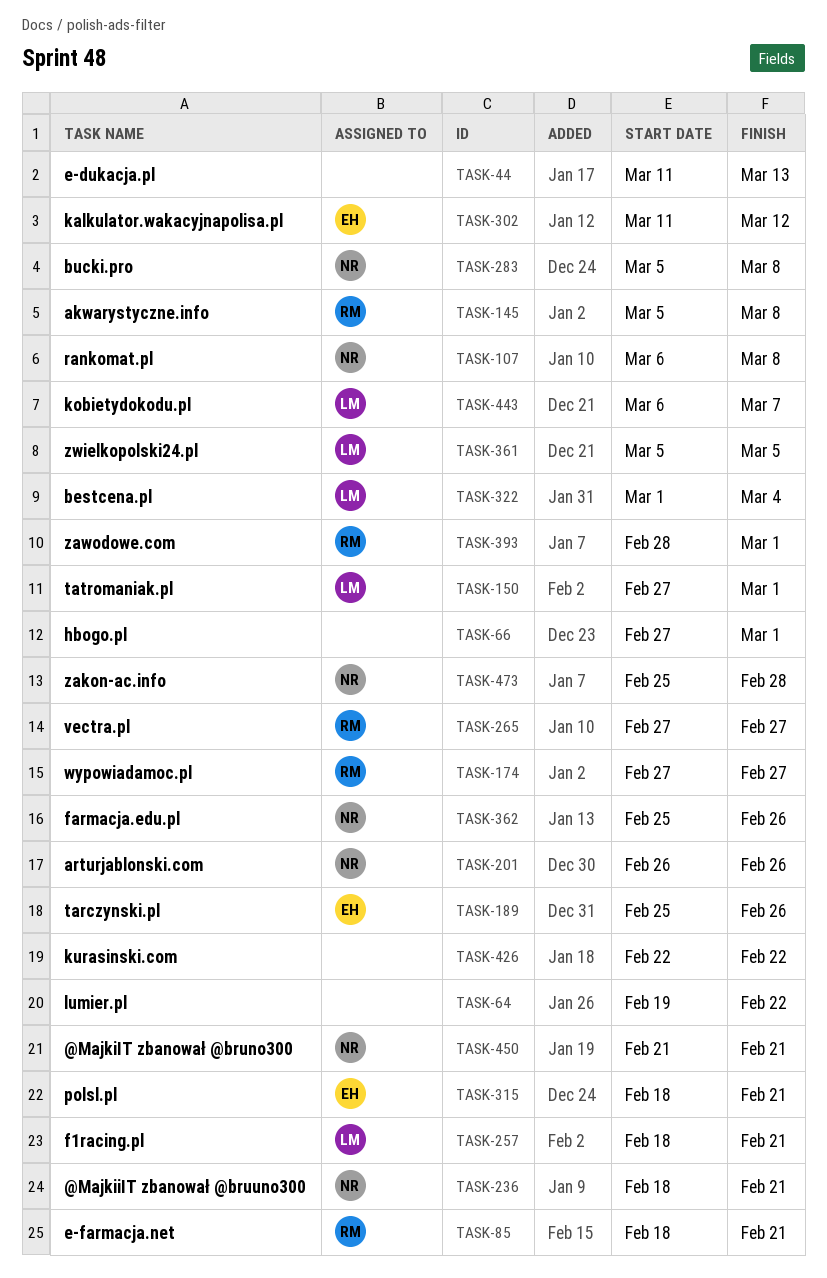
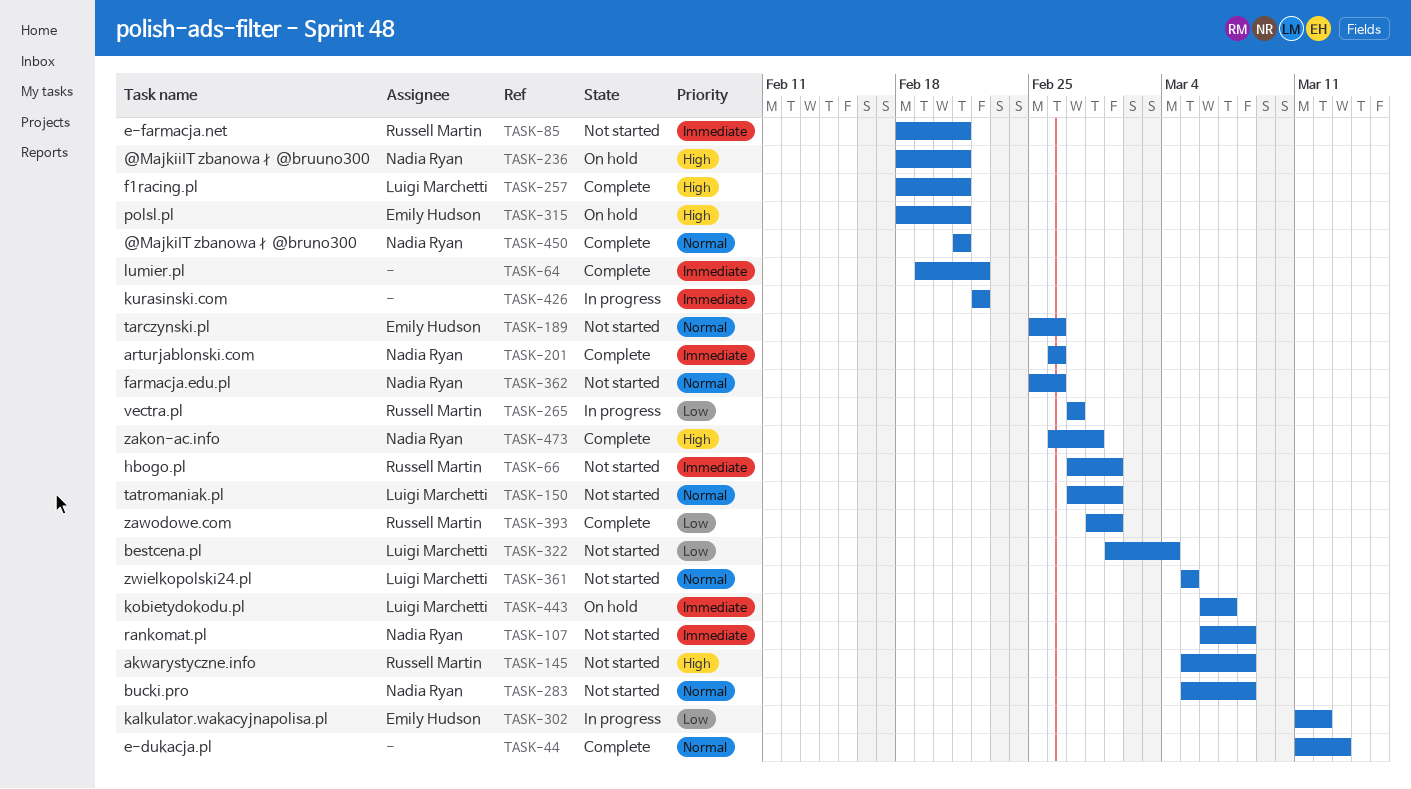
TASK-66, owner: none -> Russell Martin
TASK-174: present -> none
TASK-473, start: Feb 25 -> Feb 26

